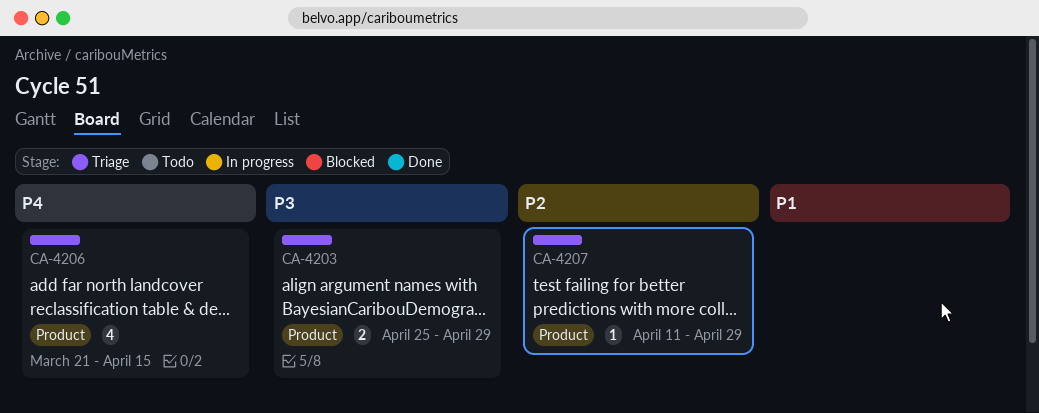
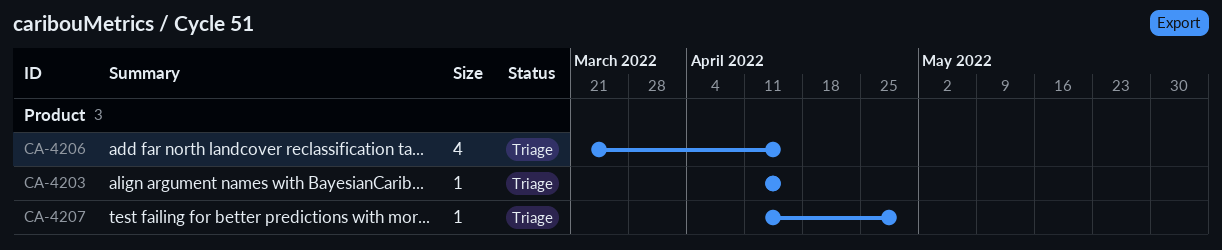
CA-4203, estimate: 2 -> 1
CA-4203, start: Apr 25 -> Apr 11
CA-4203, due: Apr 29 -> Apr 15

